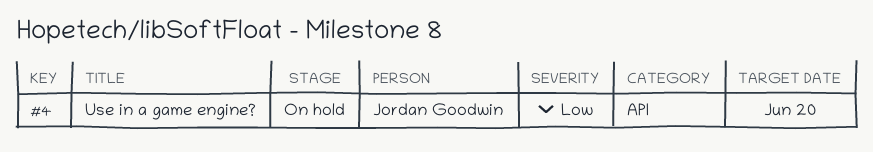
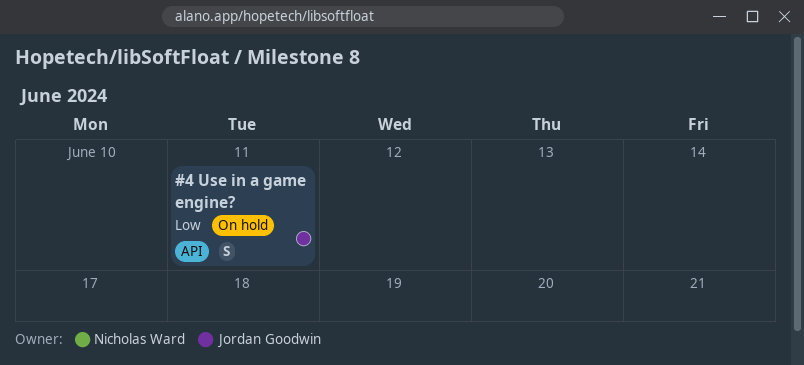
#4, due: Jun 20 -> Jun 11

